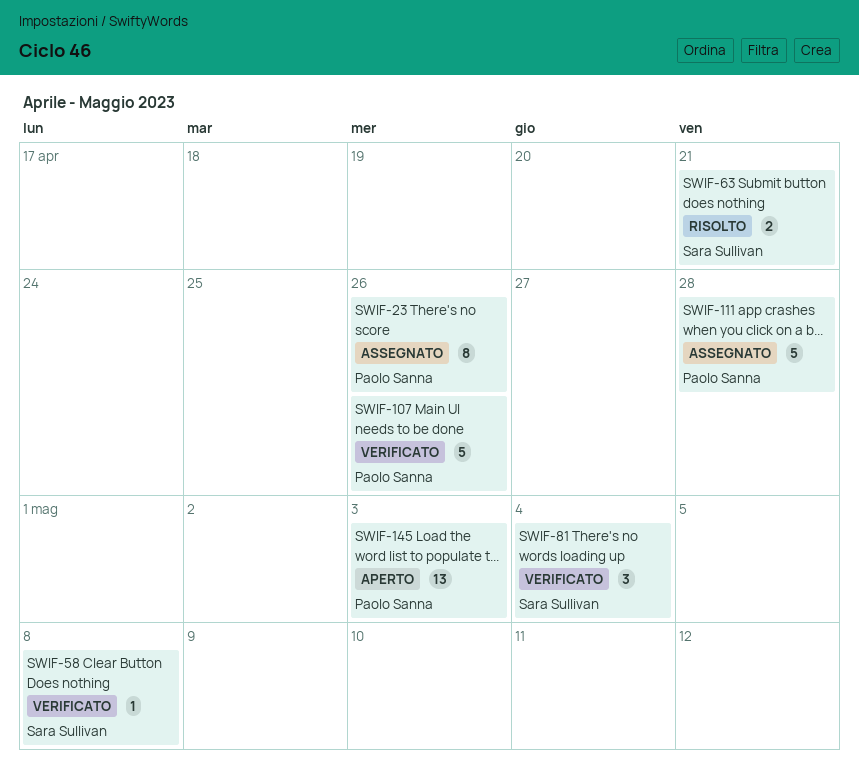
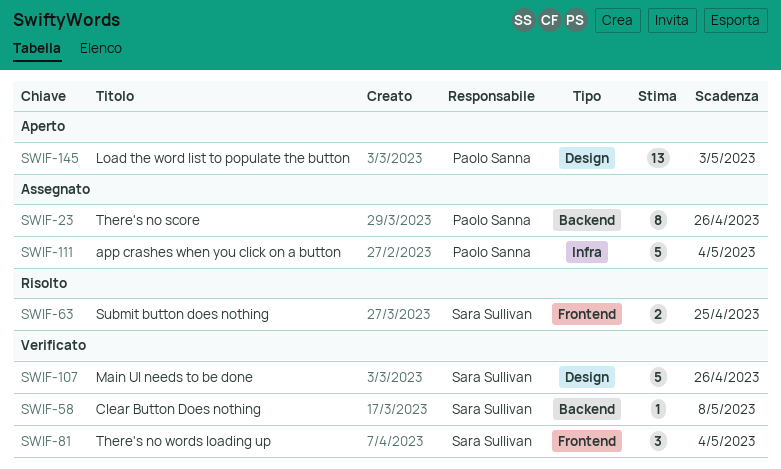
SWIF-63, due: Apr 21 -> Apr 25
SWIF-107, owner: Paolo Sanna -> Sara Sullivan
SWIF-111, due: Apr 28 -> May 4

